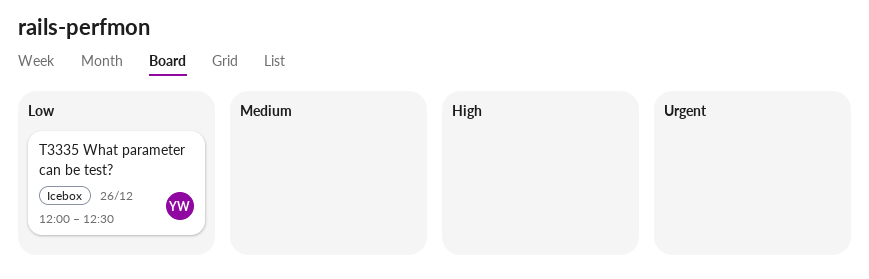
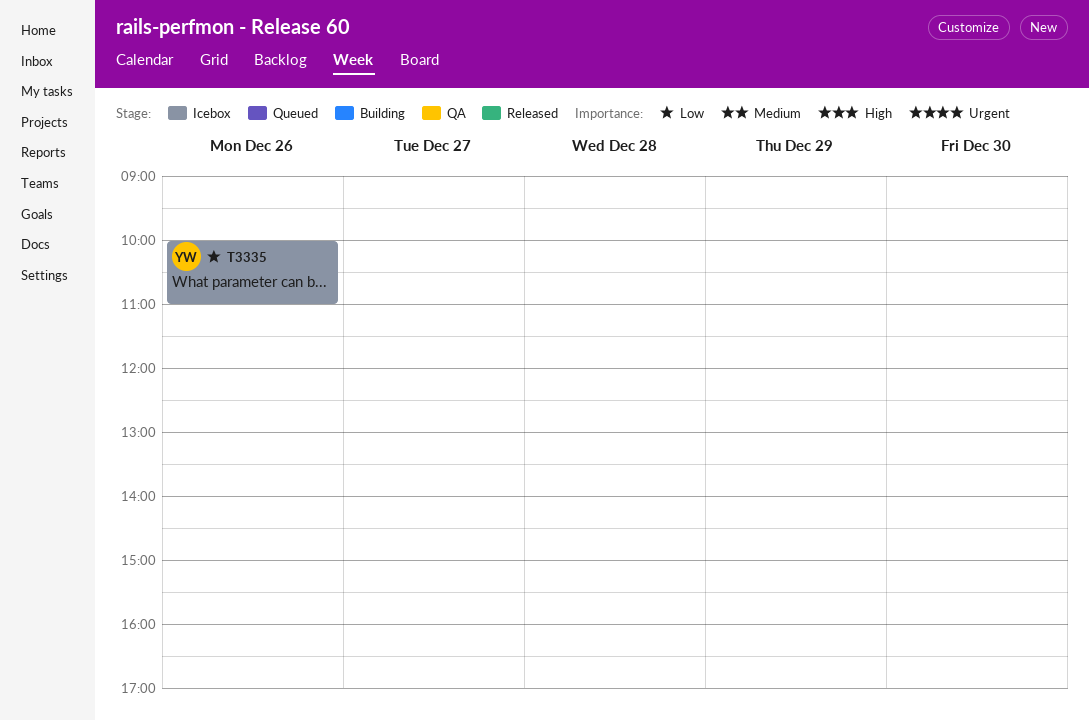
T3335, begins: 12:00 -> 10:00
T3335, ends: 12:30 -> 11:00

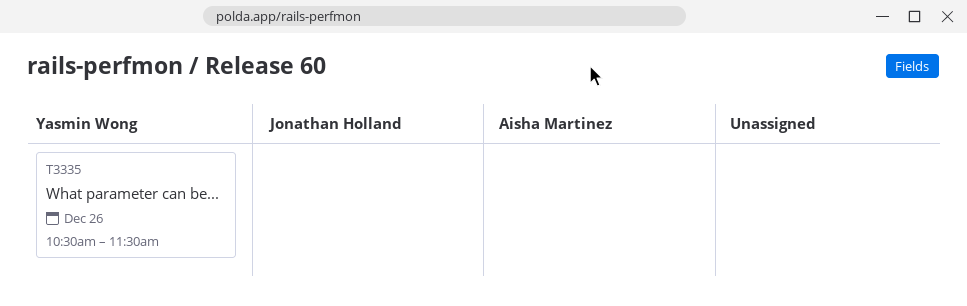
T3335, begins: 10:00 -> 10:30
T3335, ends: 11:00 -> 11:30

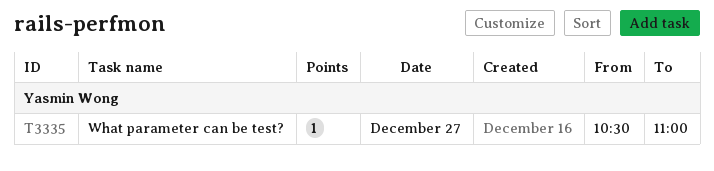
T3335, day: Dec 26 -> Dec 27
T3335, ends: 11:30 -> 11:00

